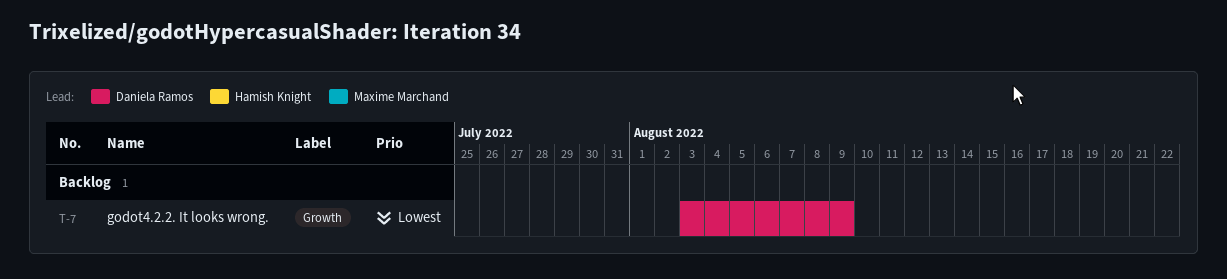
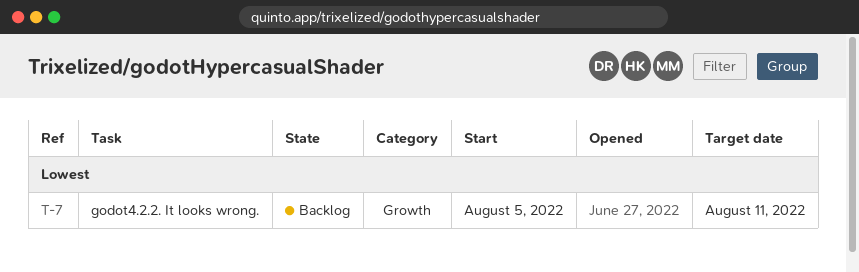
T-7, start: Aug 3 -> Aug 5
T-7, due: Aug 9 -> Aug 11

